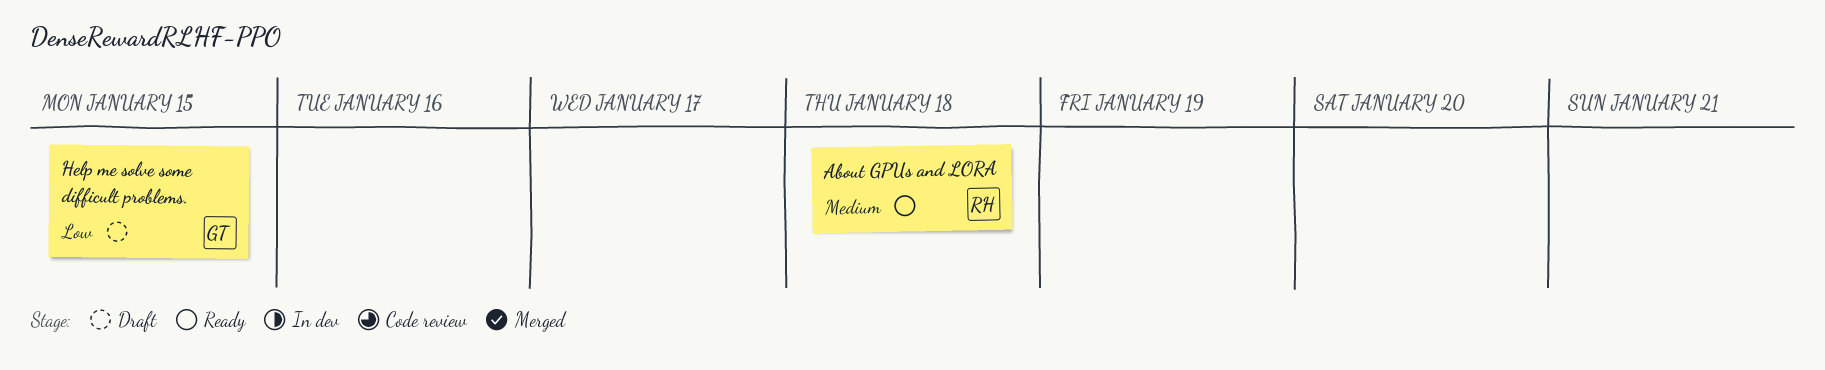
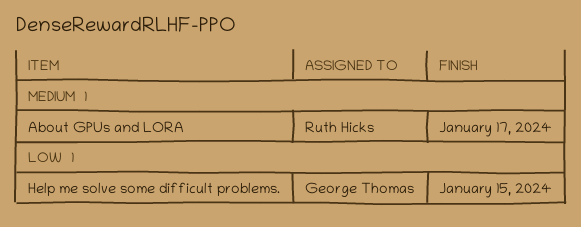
About GPUs and LORA, due: Jan 18 -> Jan 17

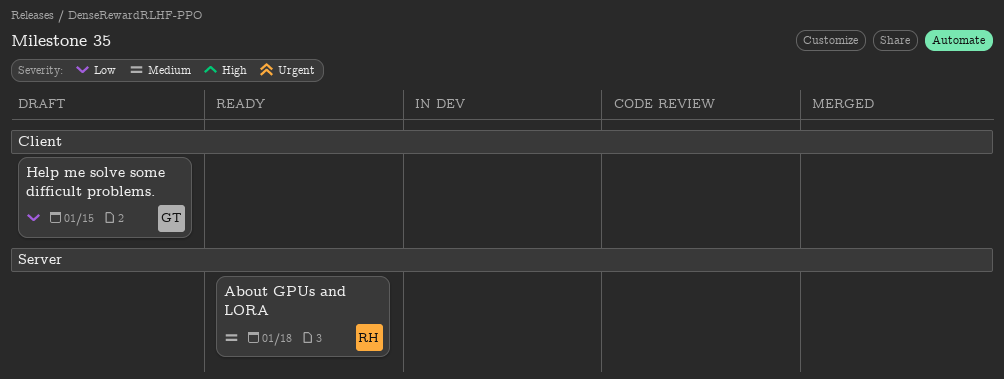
About GPUs and LORA, due: Jan 17 -> Jan 18

